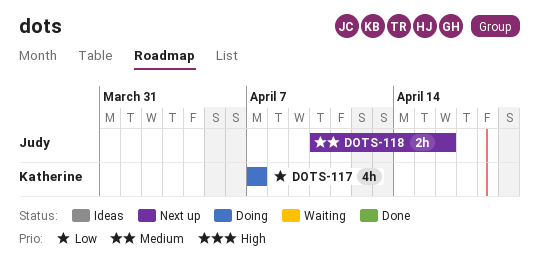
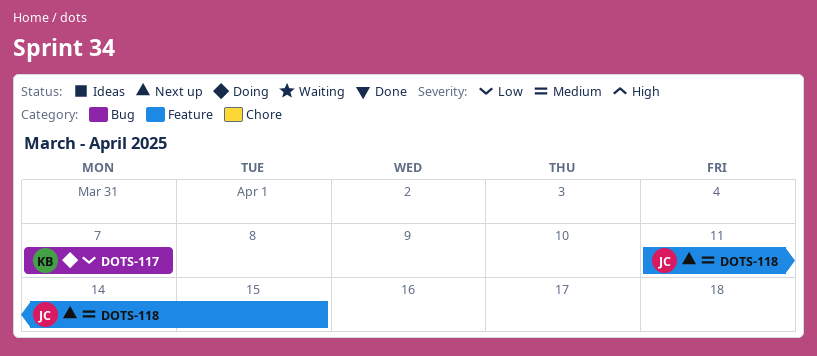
DOTS-118, start: Apr 10 -> Apr 11
DOTS-118, due: Apr 16 -> Apr 15

